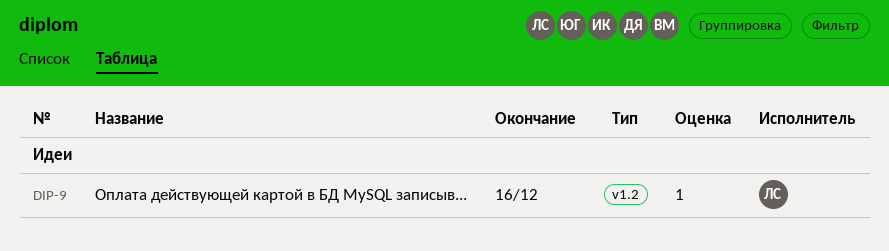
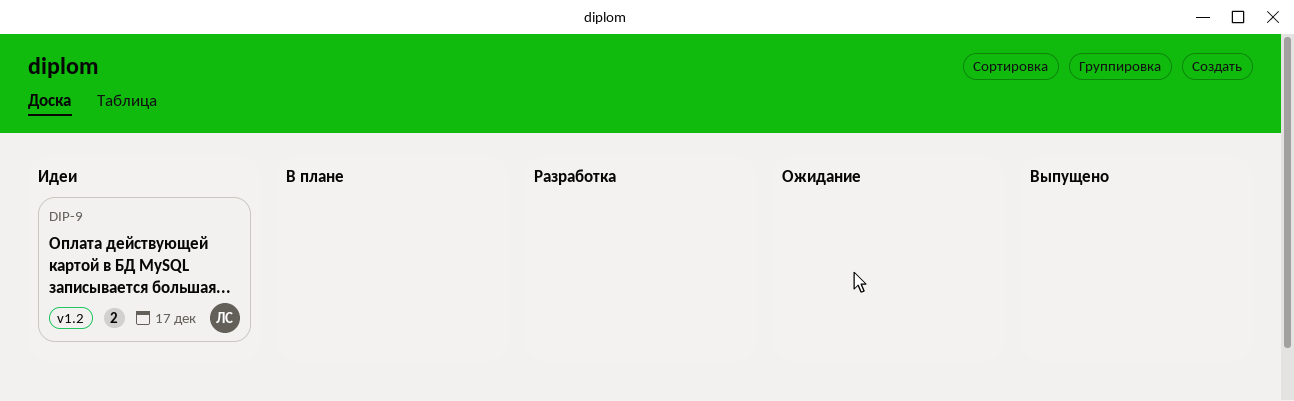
DIP-9, estimate: 1 -> 2
DIP-9, due: Dec 16 -> Dec 17

